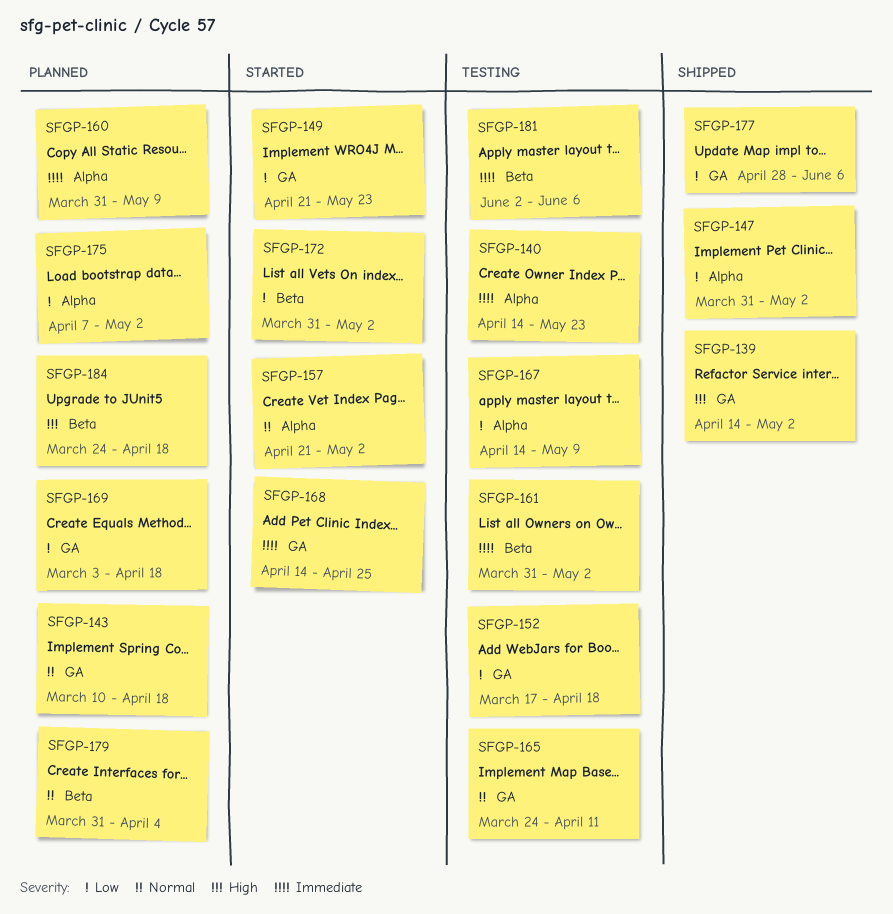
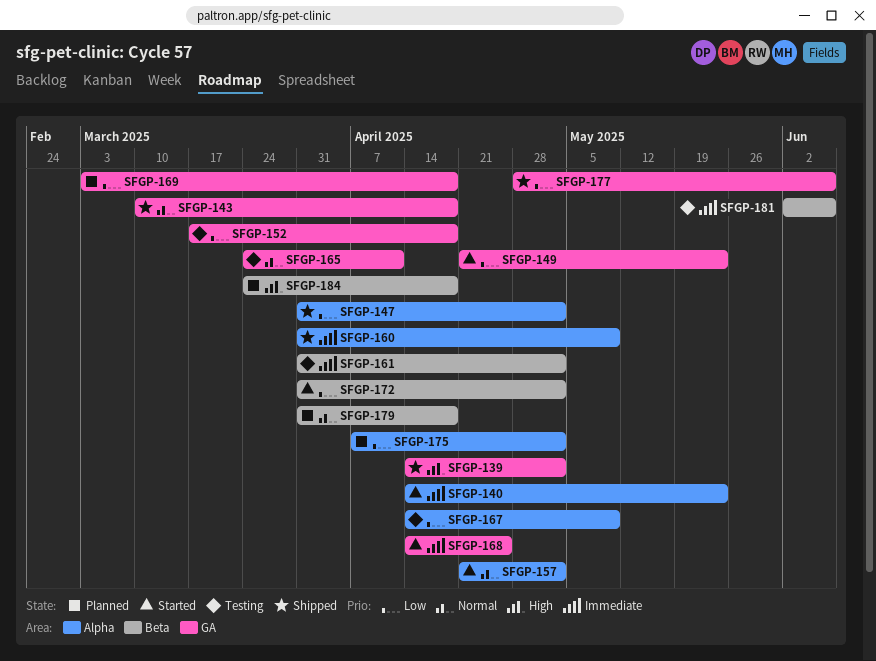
SFGP-140, status: Testing -> Started
SFGP-143, status: Planned -> Shipped
SFGP-160, status: Planned -> Shipped
SFGP-179, due: Apr 4 -> Apr 18

